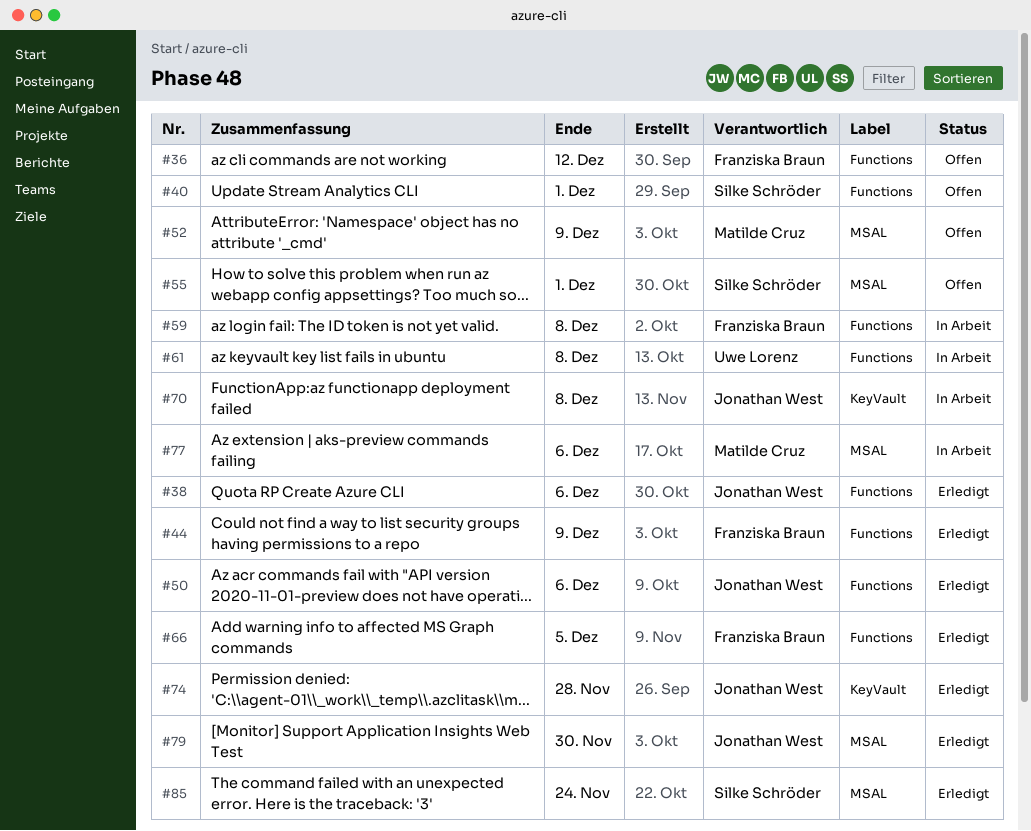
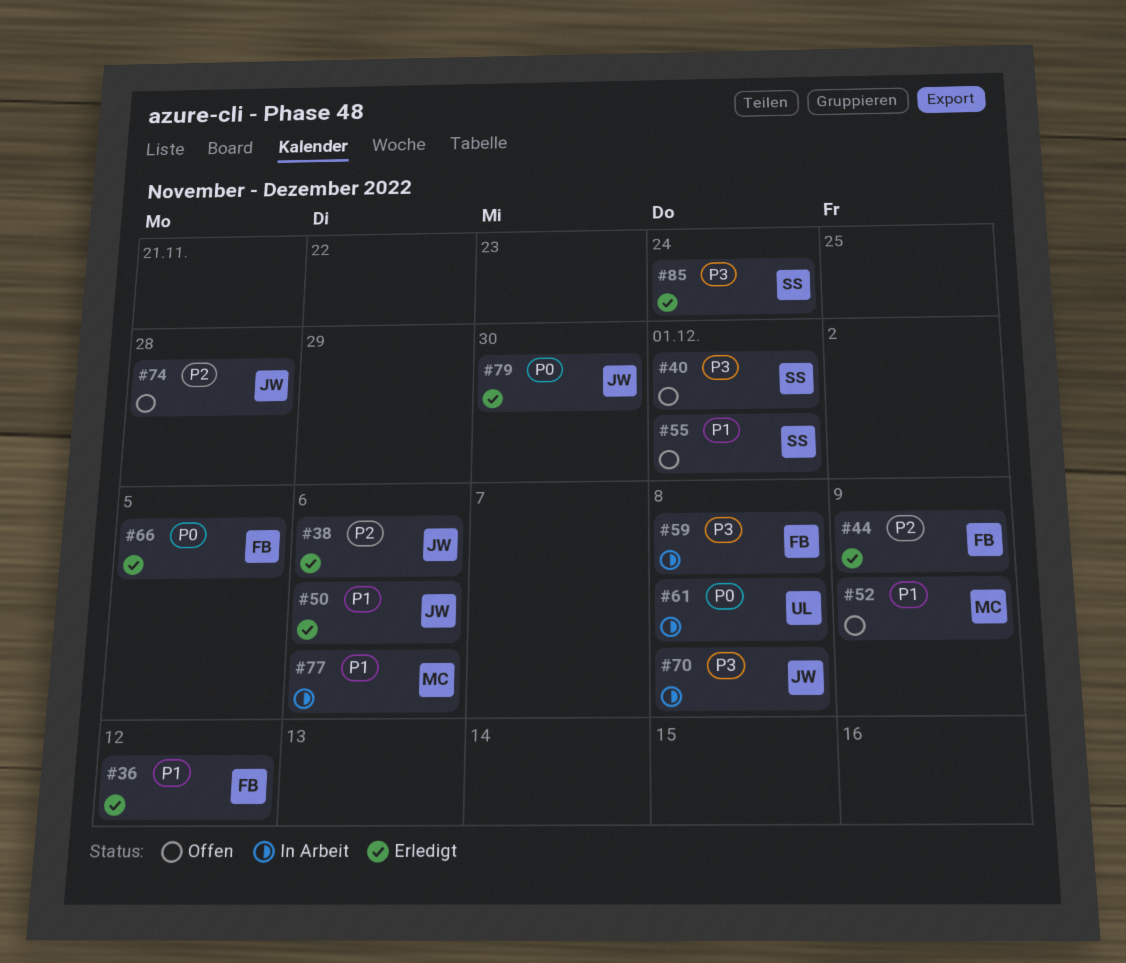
#36, status: Offen -> Erledigt
#74, status: Erledigt -> Offen

